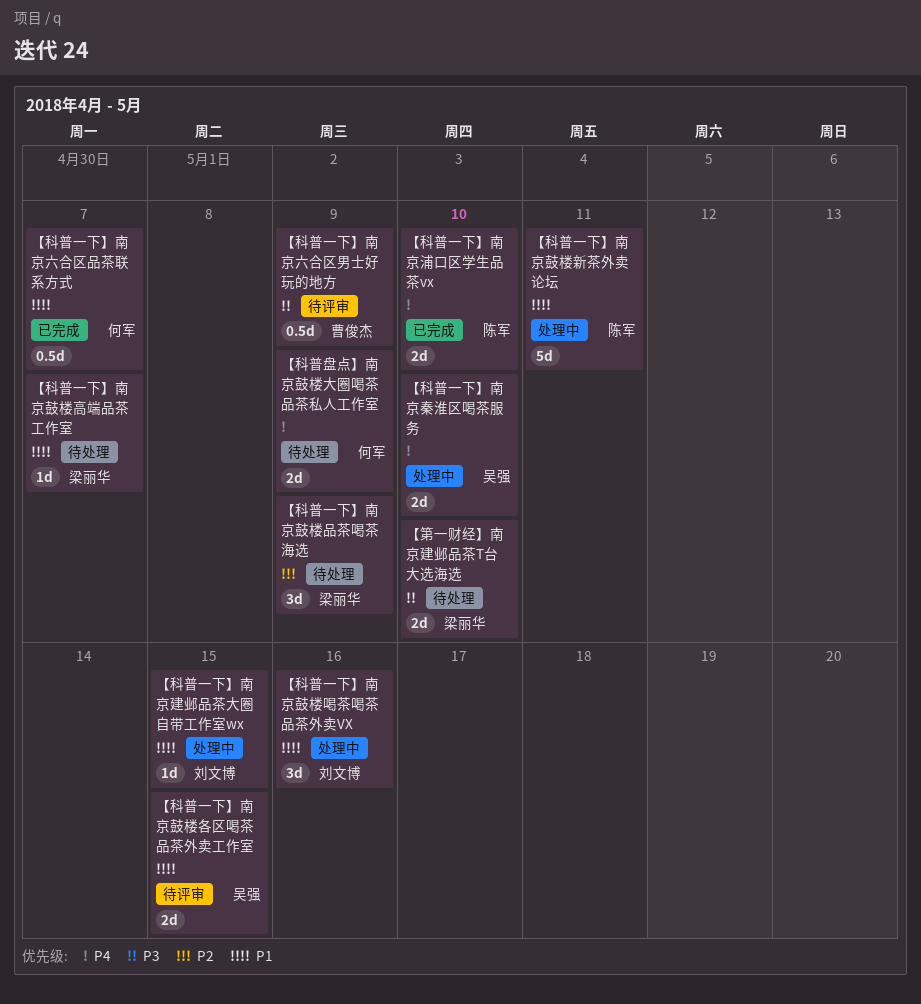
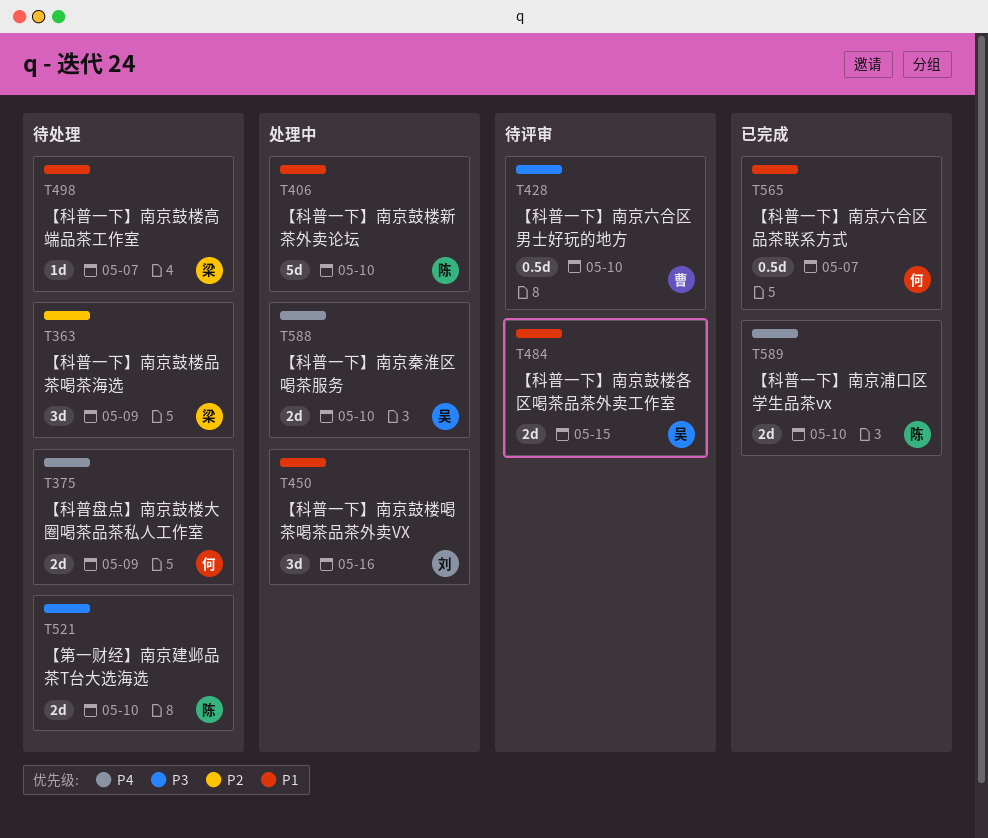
【科普一下】南京六合区男士好玩的地方, due: May 9 -> May 10
【科普一下】南京建邺品茶大圈自带工作室wx: present -> none
【科普一下】南京鼓楼新茶外卖论坛, due: May 11 -> May 10
【第一财经】南京建邺品茶T台大选海选, owner: 梁丽华 -> 陈军

